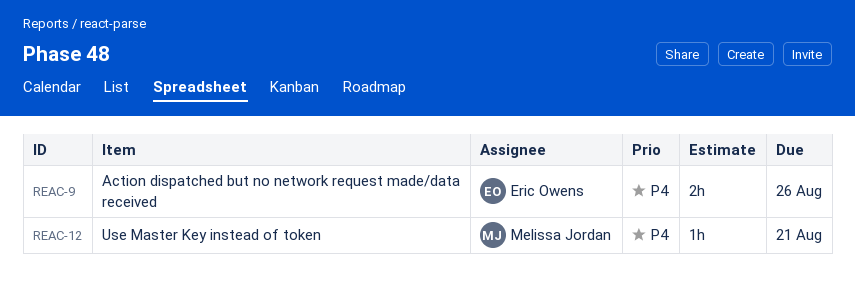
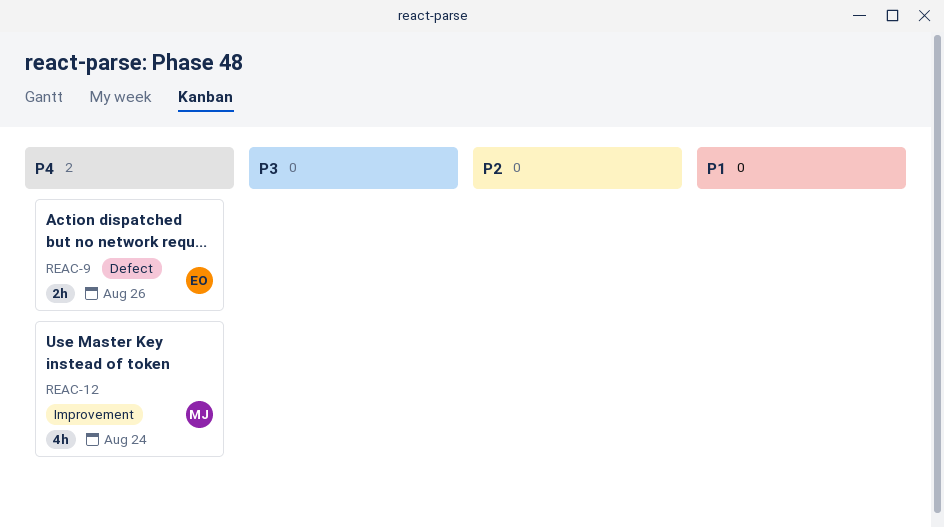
REAC-12, estimate: 1h -> 4h
REAC-12, due: Aug 21 -> Aug 24

